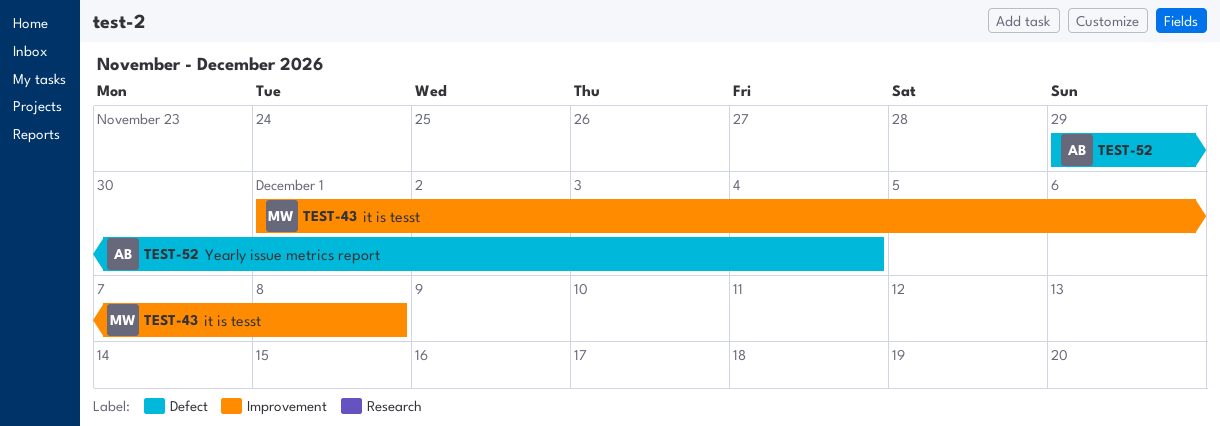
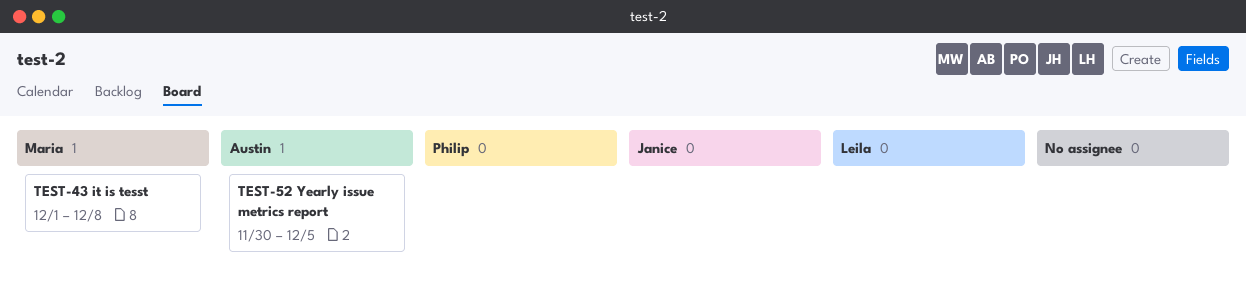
TEST-52, start: Nov 29 -> Nov 30
TEST-52, due: Dec 4 -> Dec 5

